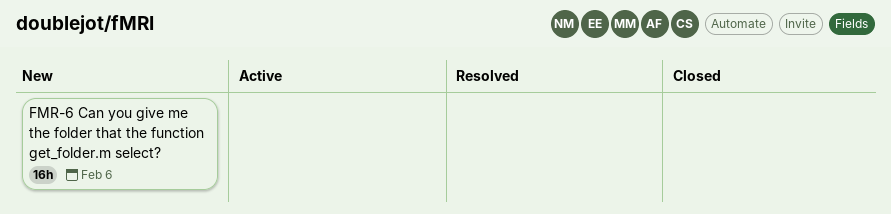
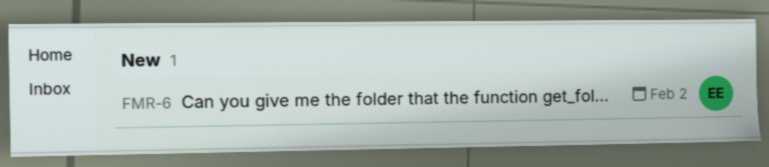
FMR-6, due: Feb 6 -> Feb 2

